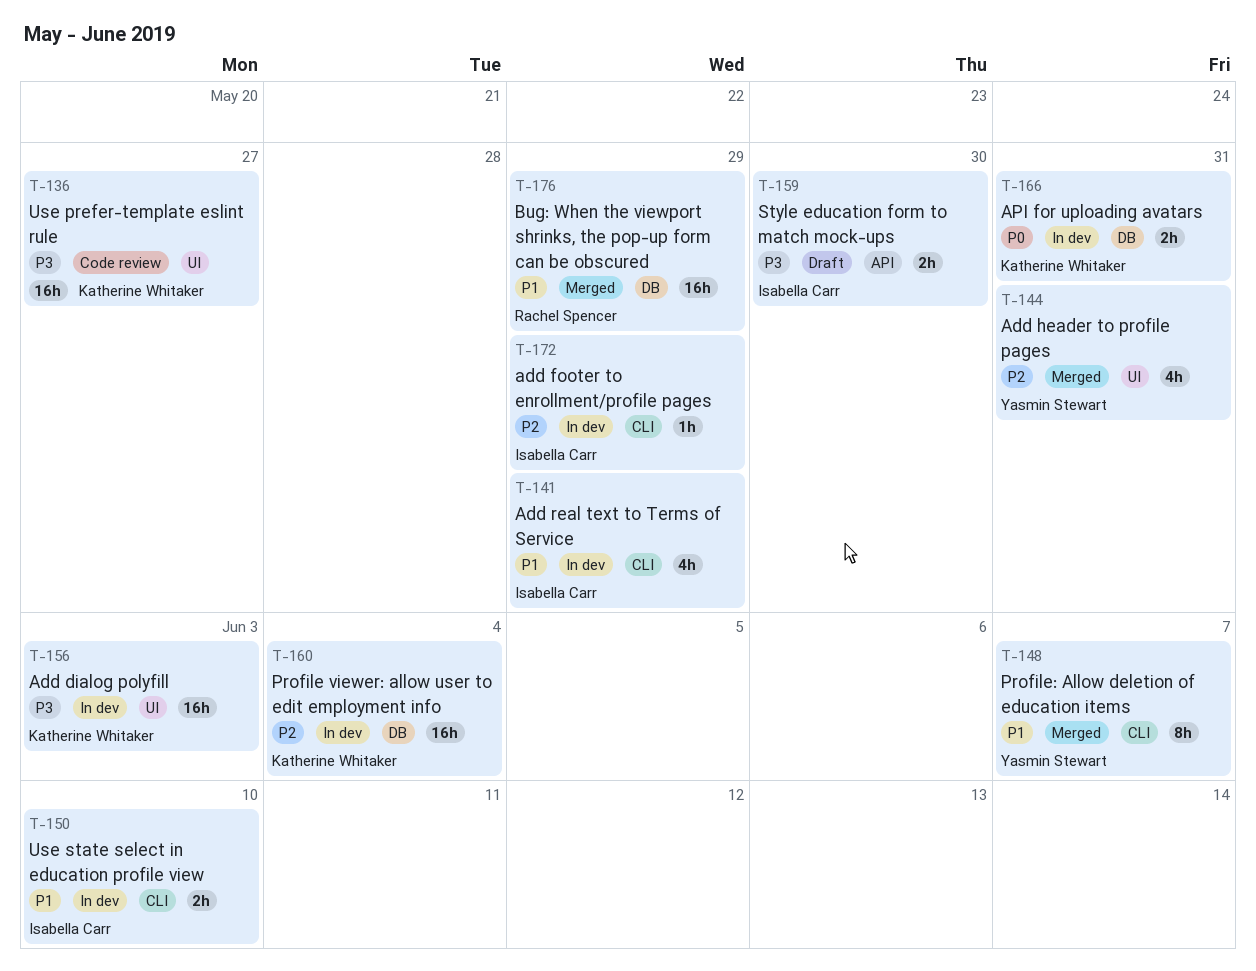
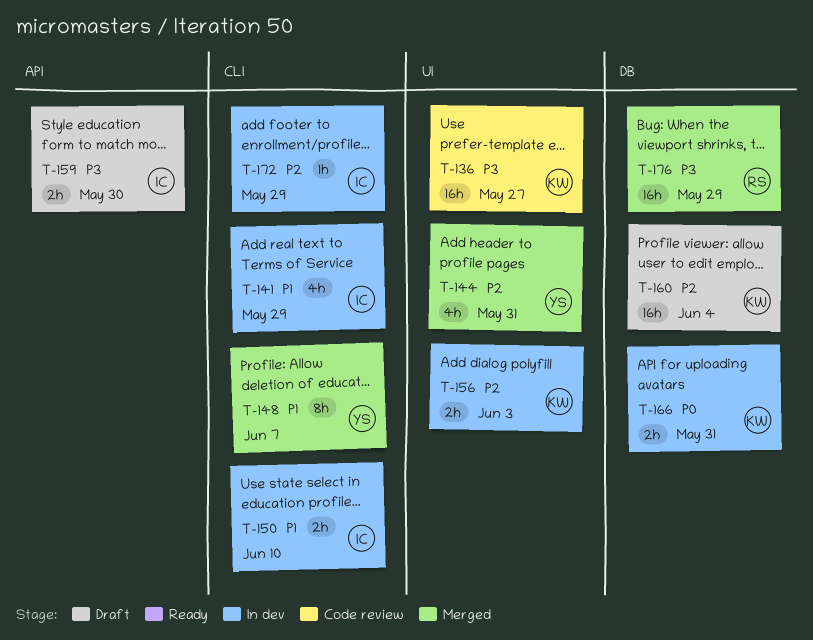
T-156, priority: P3 -> P2
T-156, estimate: 16h -> 2h
T-160, status: In dev -> Draft
T-176, priority: P1 -> P3

